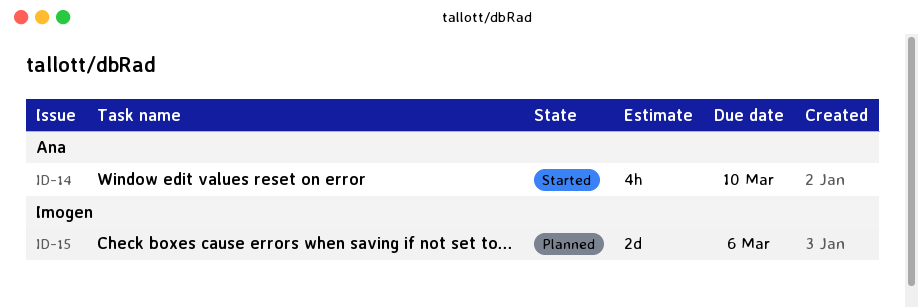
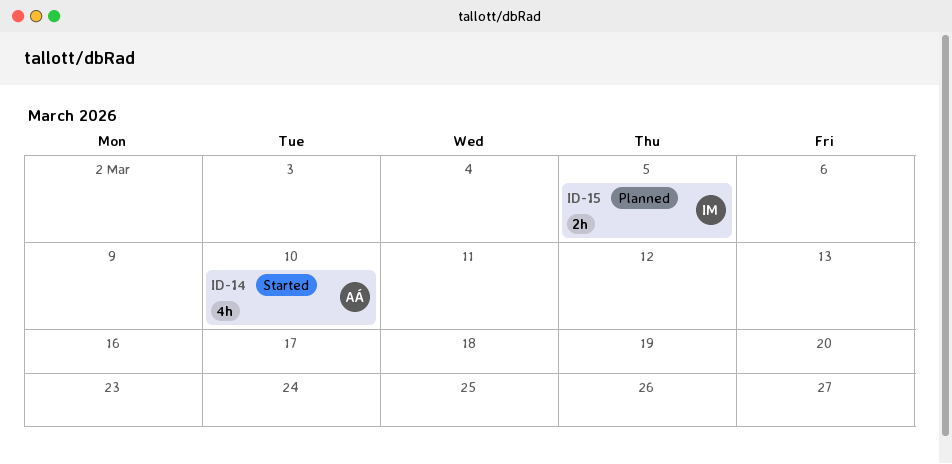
ID-15, estimate: 2d -> 2h
ID-15, due: Mar 6 -> Mar 5

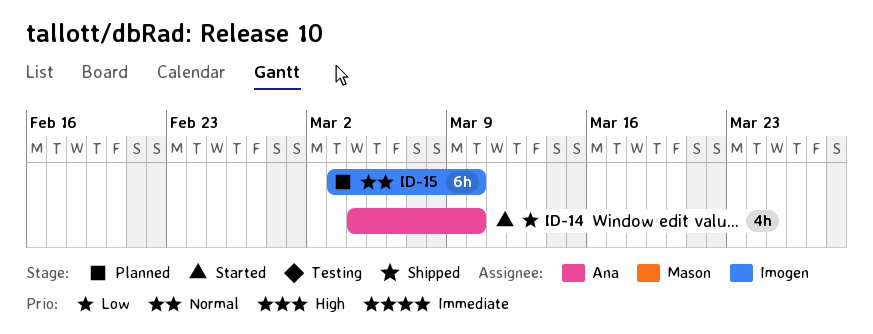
ID-15, estimate: 2h -> 6h
ID-15, due: Mar 5 -> Mar 10

